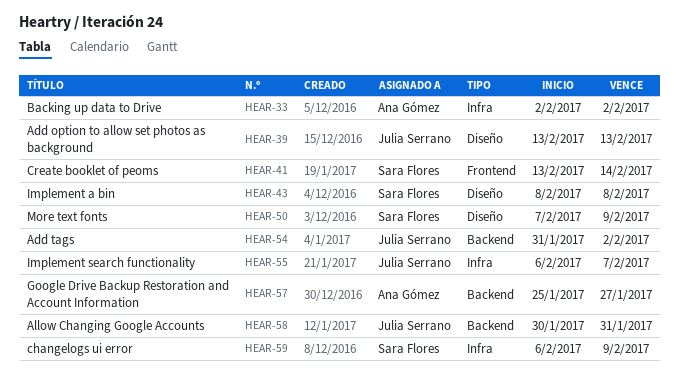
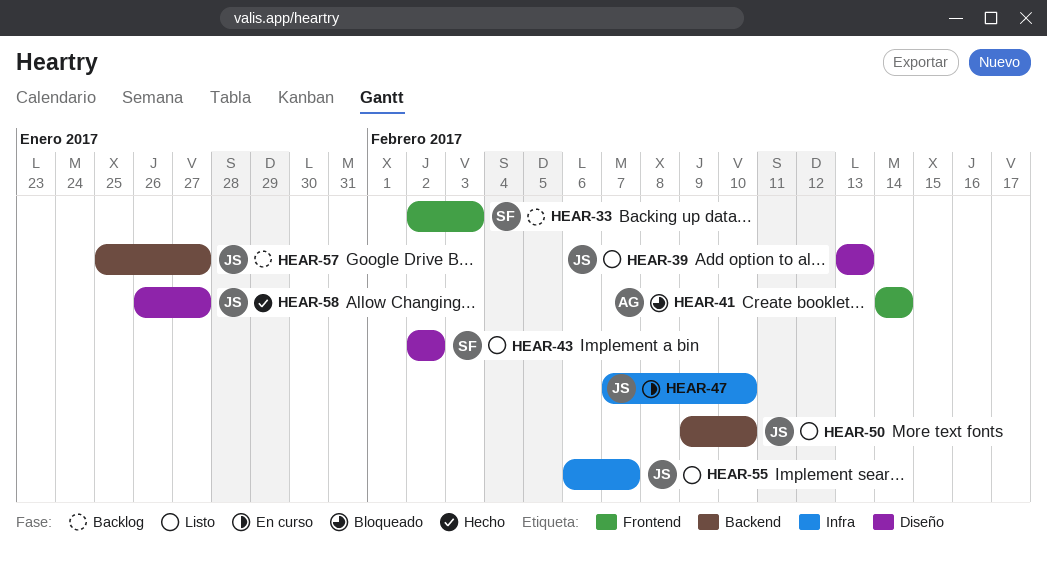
HEAR-33, owner: Ana Gómez -> Sara Flores
HEAR-33, label: Infra -> Frontend
HEAR-33, due: Feb 2 -> Feb 3
HEAR-41, owner: Sara Flores -> Ana Gómez
HEAR-41, start: Feb 13 -> Feb 14
HEAR-43, start: Feb 8 -> Feb 2
HEAR-43, due: Feb 8 -> Feb 2
HEAR-47: none -> present
HEAR-50, owner: Sara Flores -> Julia Serrano
HEAR-50, label: Diseño -> Backend
HEAR-50, start: Feb 7 -> Feb 9
HEAR-50, due: Feb 9 -> Feb 10
HEAR-54: present -> none
HEAR-57, owner: Ana Gómez -> Julia Serrano
HEAR-58, label: Backend -> Diseño
HEAR-58, start: Jan 30 -> Jan 26
HEAR-58, due: Jan 31 -> Jan 27
HEAR-59: present -> none

